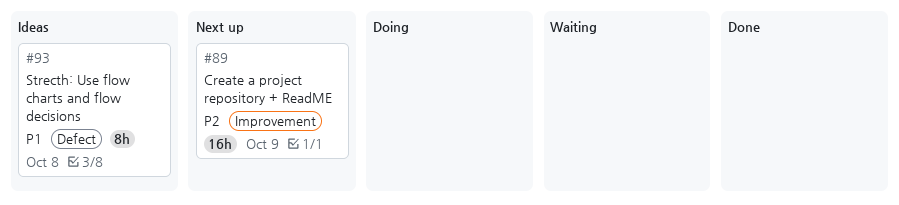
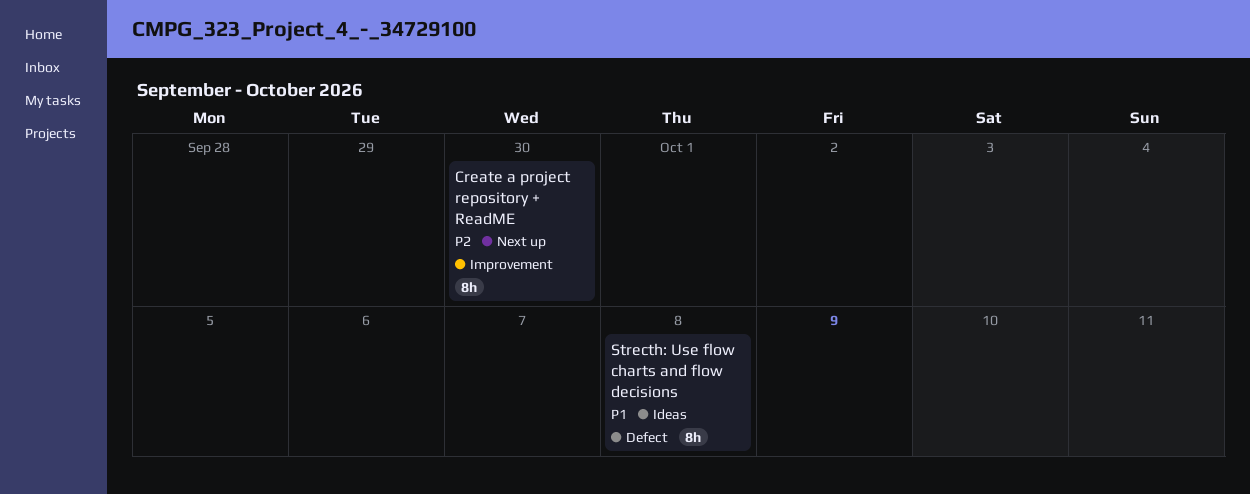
Create a project repository + ReadME, estimate: 16h -> 8h
Create a project repository + ReadME, due: Oct 9 -> Sep 30

